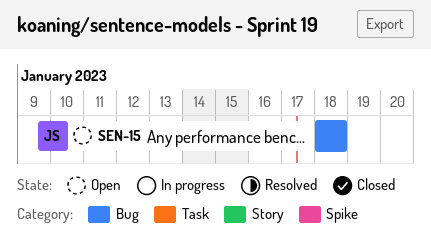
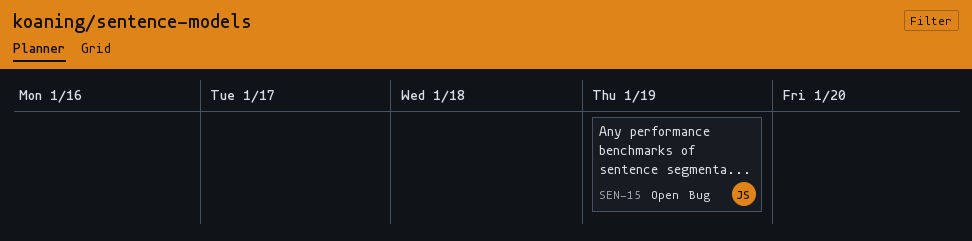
SEN-15, due: Jan 18 -> Jan 19

